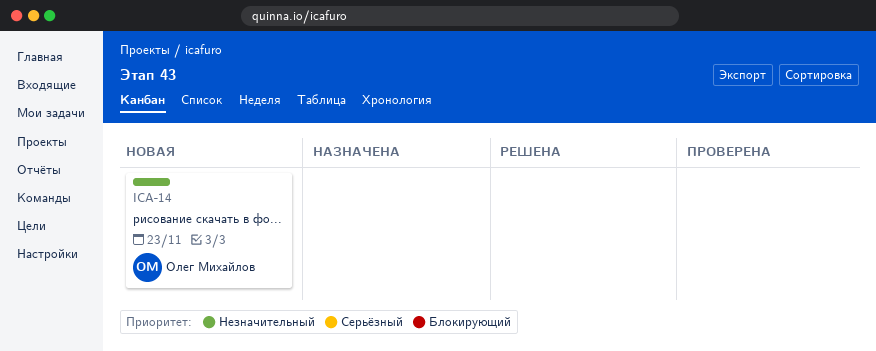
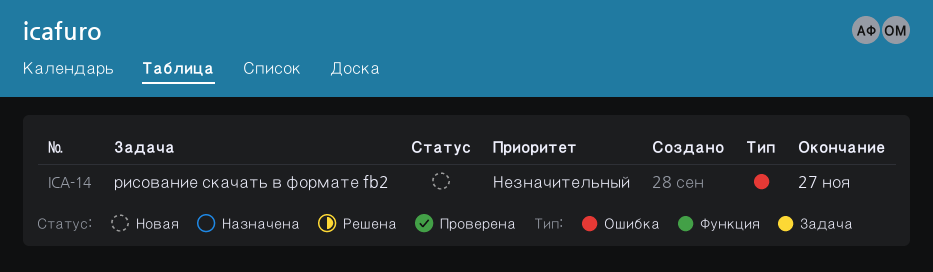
ICA-14, due: Nov 23 -> Nov 27

